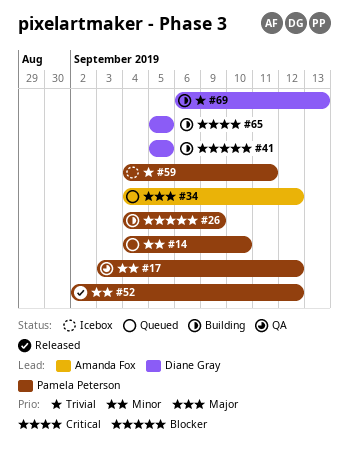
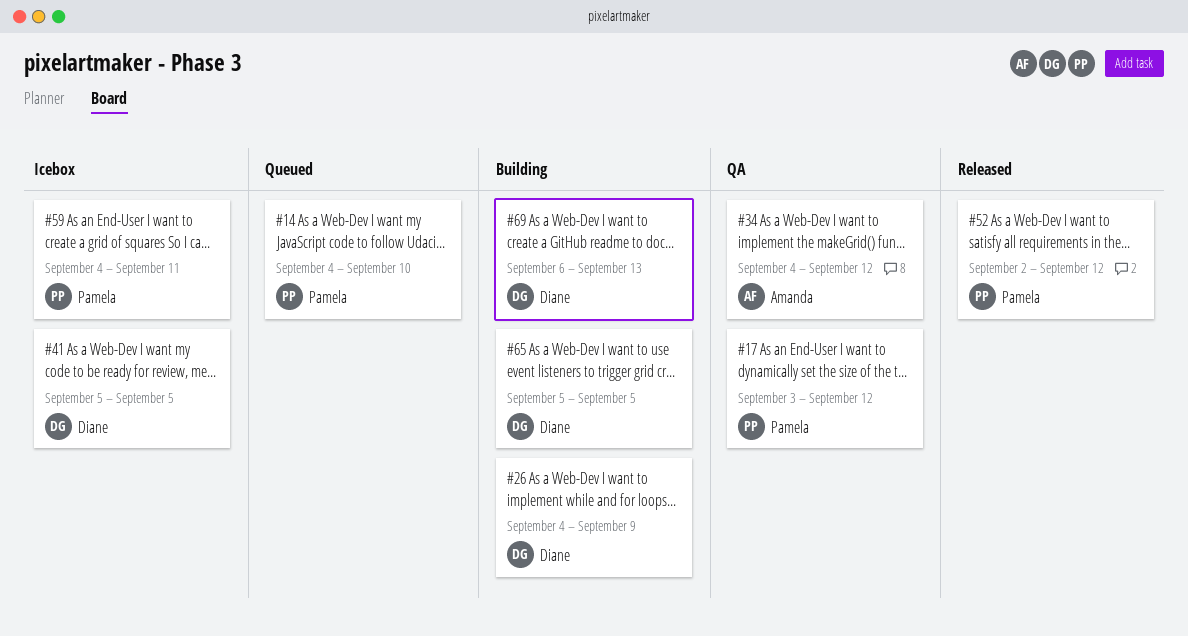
#26, owner: Pamela Peterson -> Diane Gray
#34, status: Queued -> QA
#41, status: Building -> Icebox

